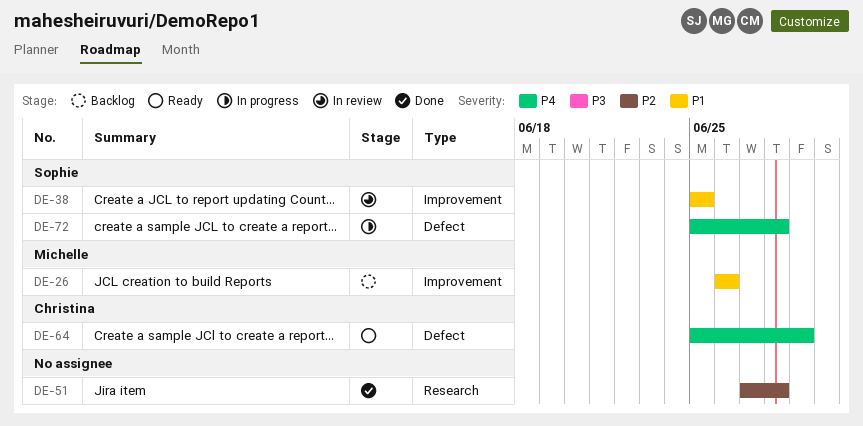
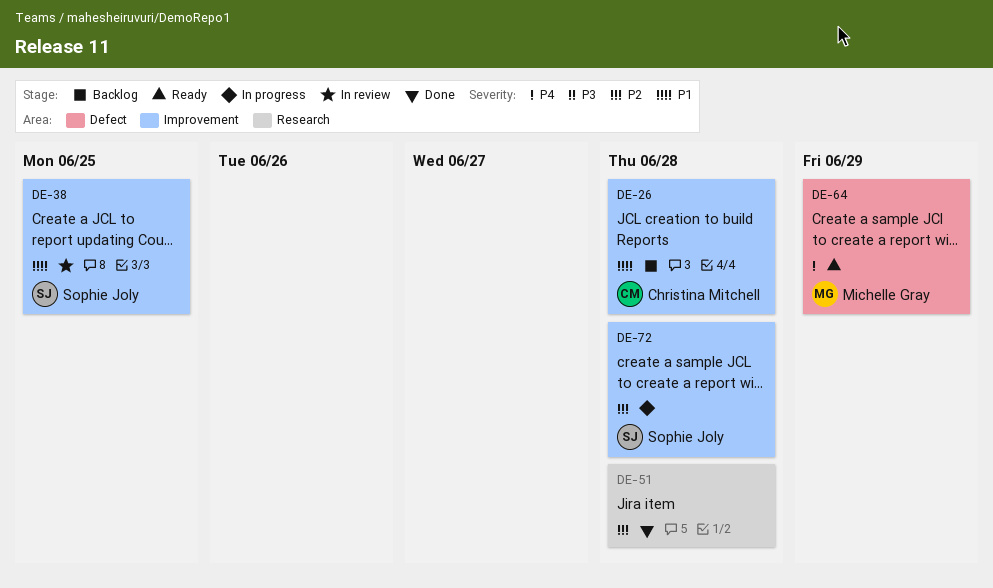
DE-26, owner: Michelle Gray -> Christina Mitchell
DE-26, due: Jun 26 -> Jun 28
DE-64, owner: Christina Mitchell -> Michelle Gray
DE-72, priority: P4 -> P2
DE-72, label: Defect -> Improvement

